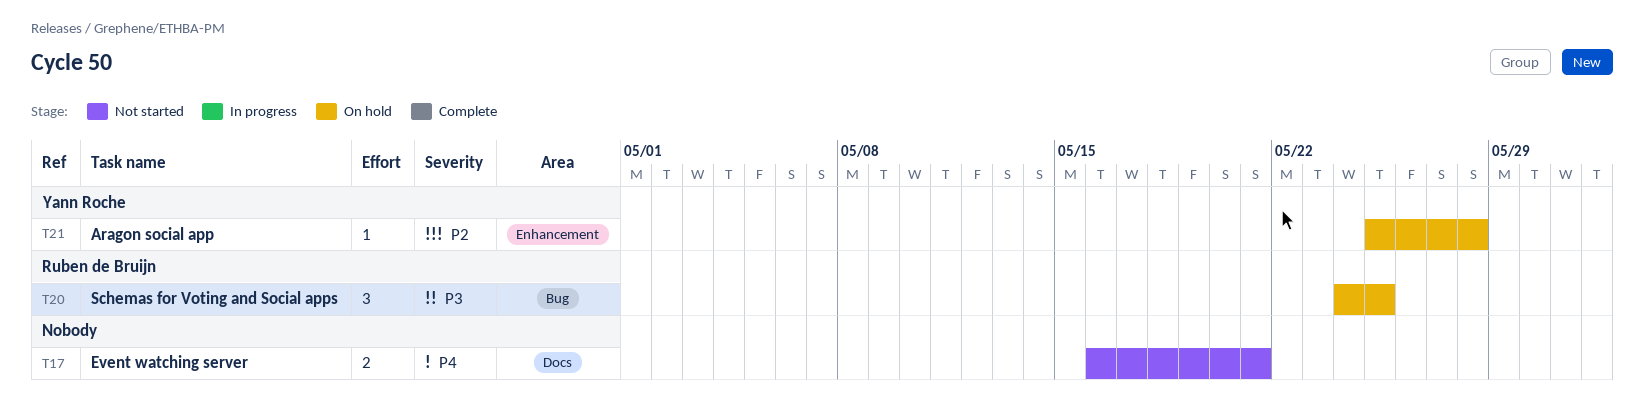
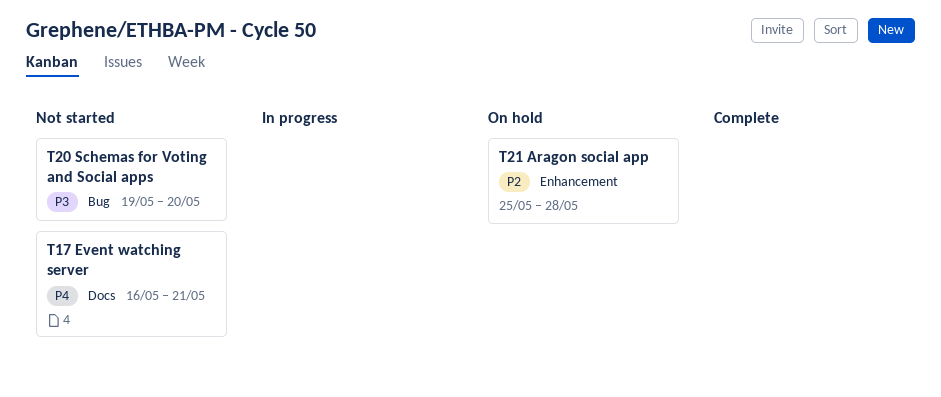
T20, status: On hold -> Not started
T20, start: May 24 -> May 19
T20, due: May 25 -> May 20

